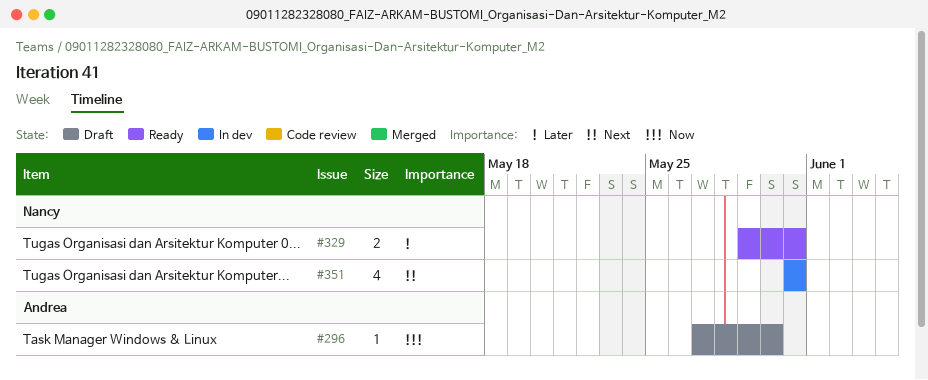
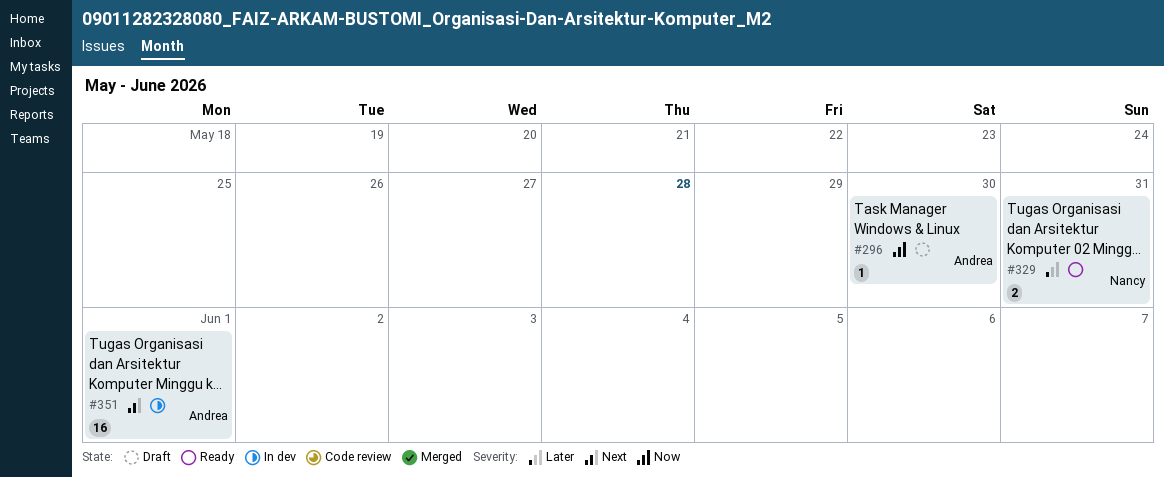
#351, owner: Nancy -> Andrea
#351, estimate: 4 -> 16
#351, due: May 31 -> Jun 1

